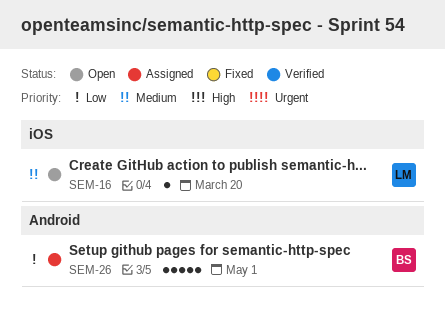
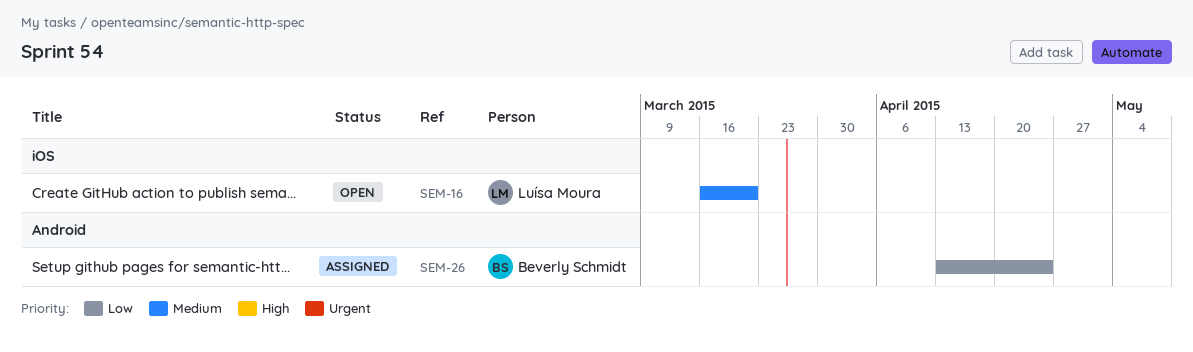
SEM-26, due: May 1 -> Apr 24

